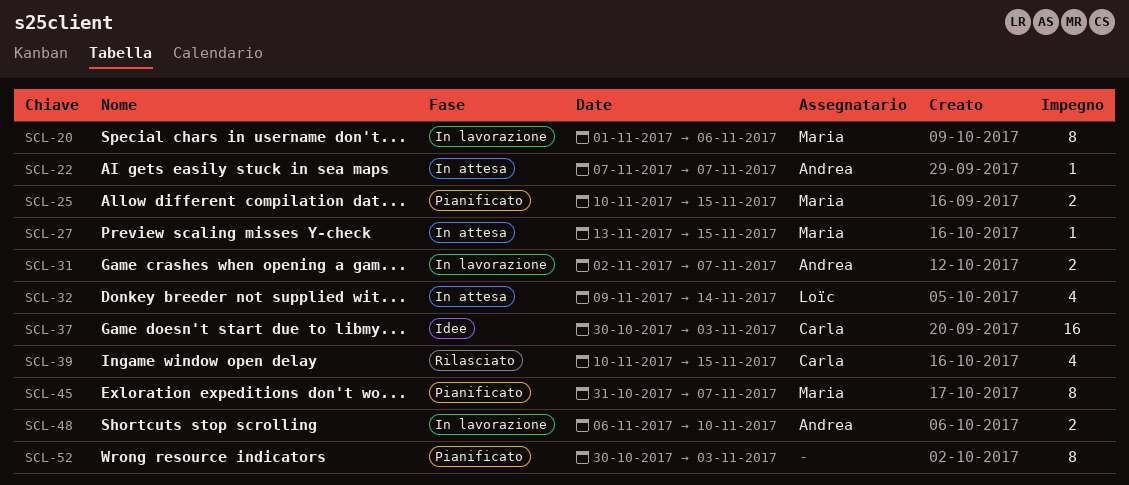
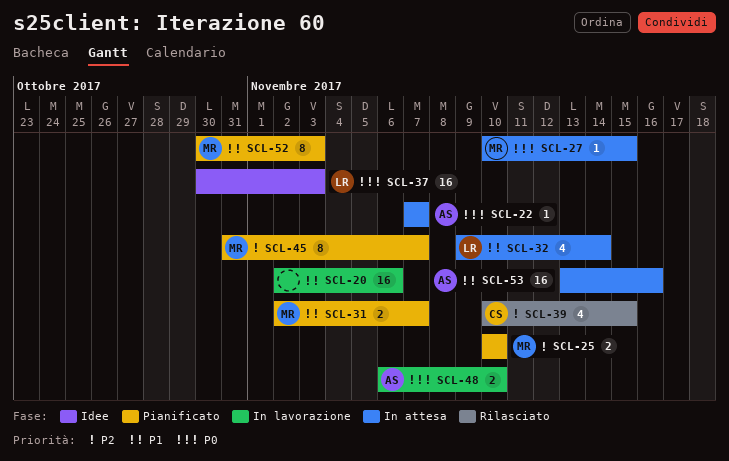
SCL-20, owner: Maria -> none
SCL-20, estimate: 8 -> 16
SCL-20, start: Nov 1 -> Nov 2
SCL-25, due: Nov 15 -> Nov 10
SCL-27, start: Nov 13 -> Nov 10
SCL-31, status: In lavorazione -> Pianificato
SCL-31, owner: Andrea -> Maria
SCL-37, owner: Carla -> Loïc
SCL-52, owner: none -> Maria
SCL-53: none -> present

